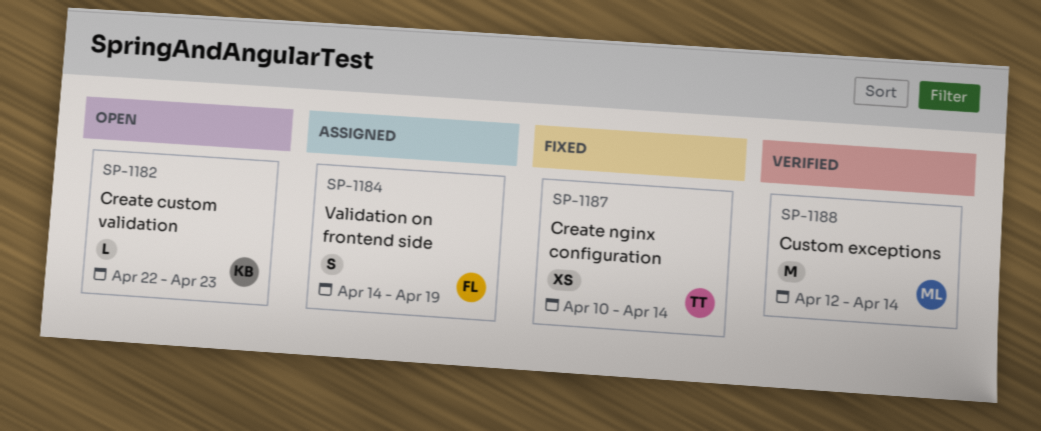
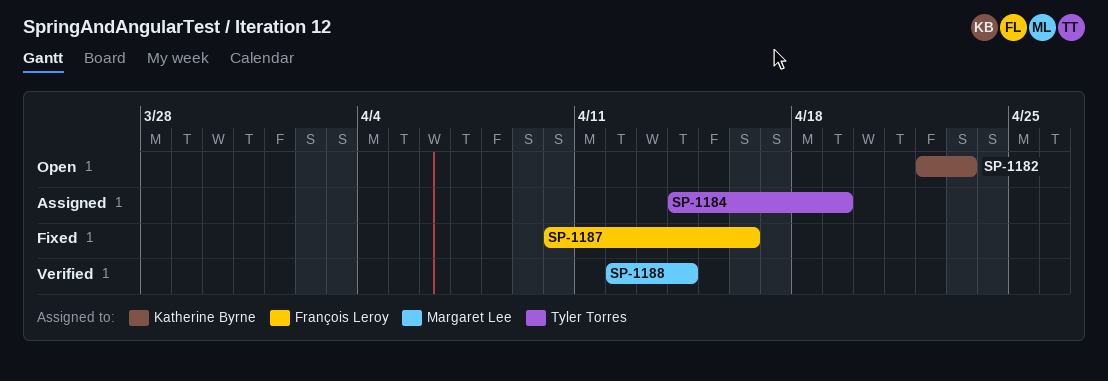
SP-1184, owner: François Leroy -> Tyler Torres
SP-1187, owner: Tyler Torres -> François Leroy
SP-1187, due: Apr 14 -> Apr 16

